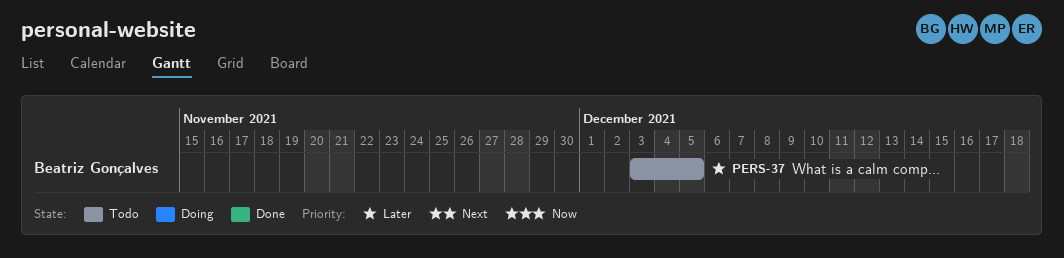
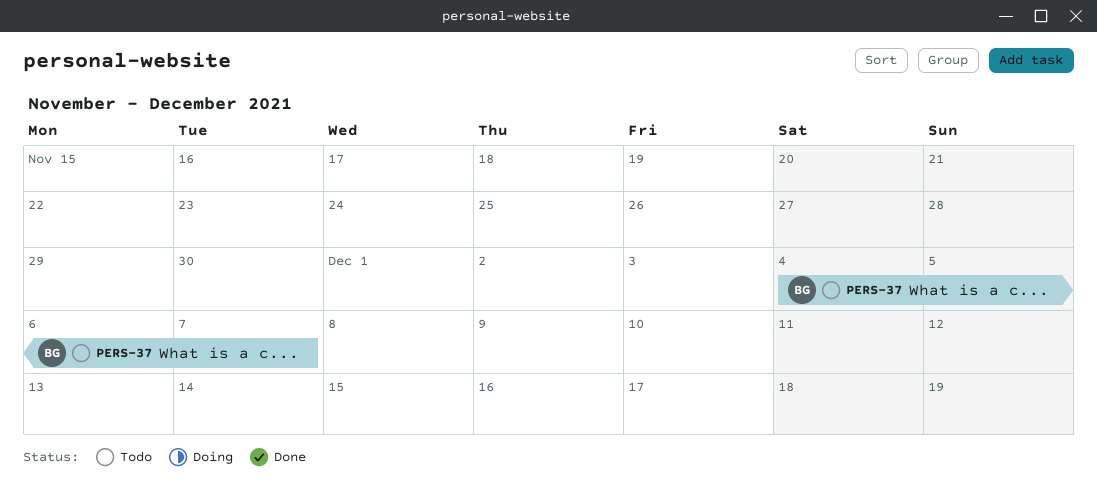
PERS-37, start: Dec 3 -> Dec 4
PERS-37, due: Dec 5 -> Dec 7

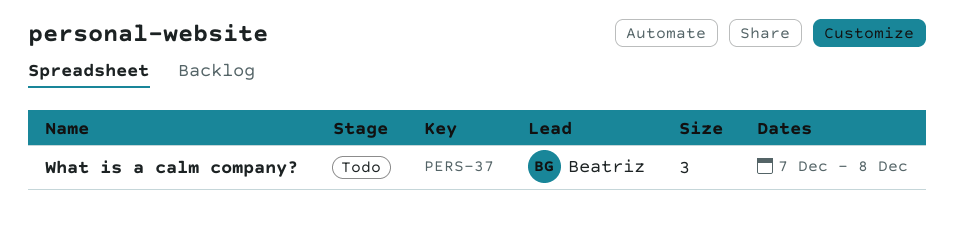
PERS-37, start: Dec 4 -> Dec 7
PERS-37, due: Dec 7 -> Dec 8

